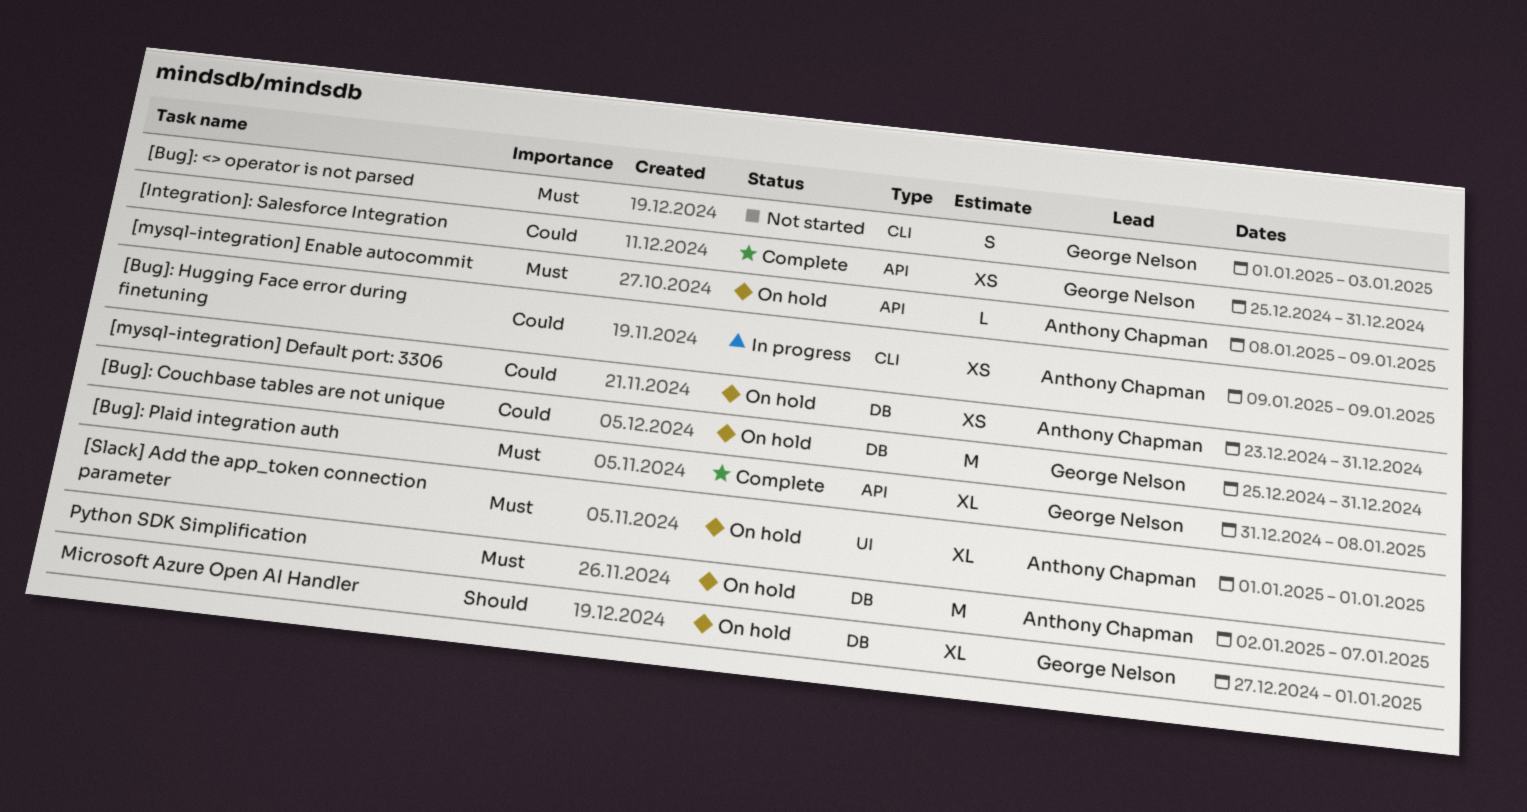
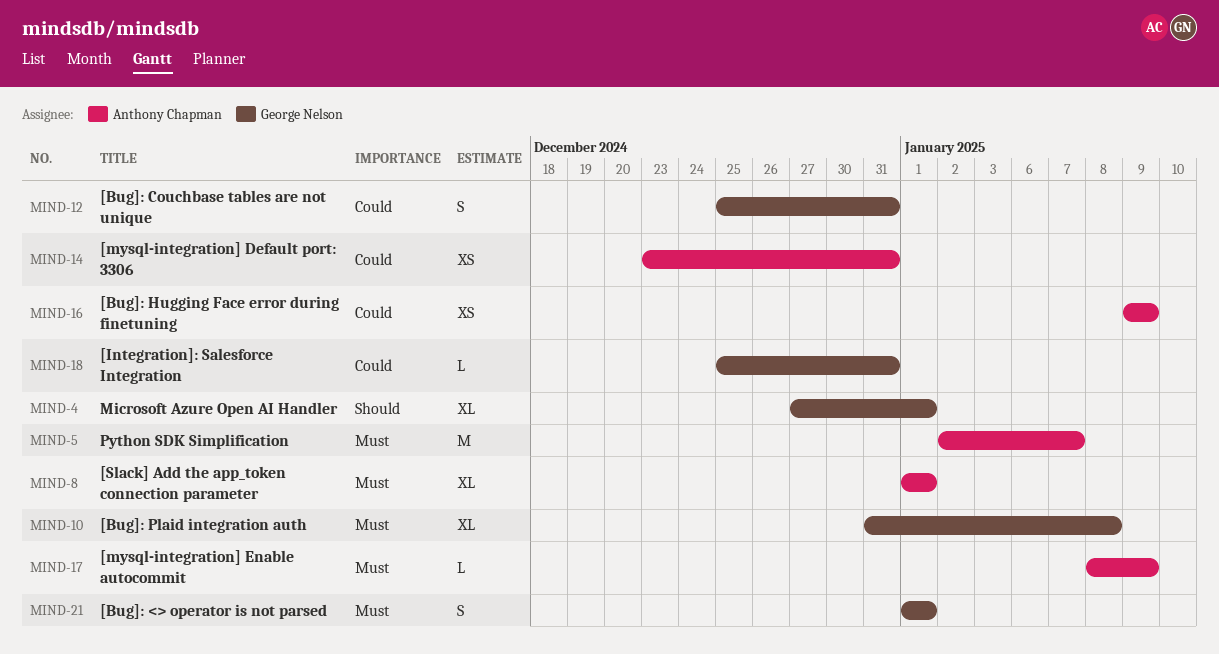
[Bug]: <> operator is not parsed, due: Jan 3 -> Jan 1
[Bug]: Couchbase tables are not unique, estimate: M -> S
[Integration]: Salesforce Integration, estimate: XS -> L

